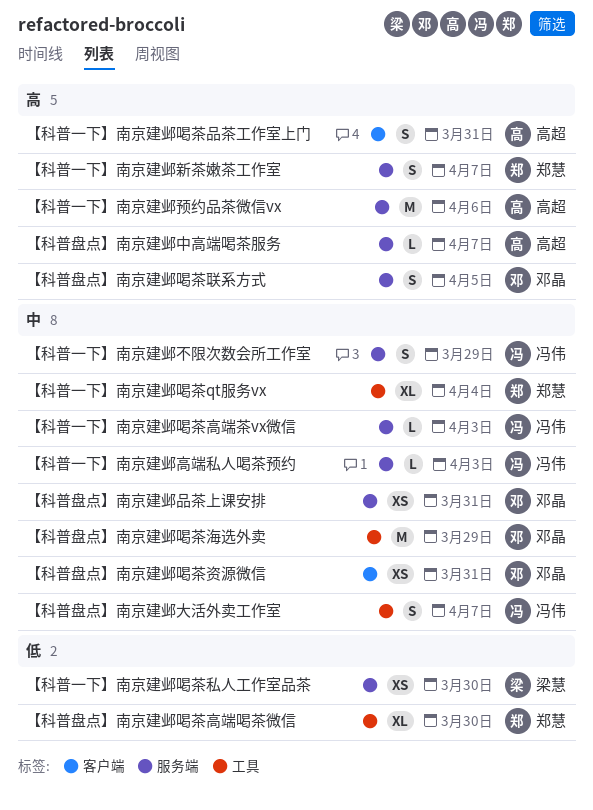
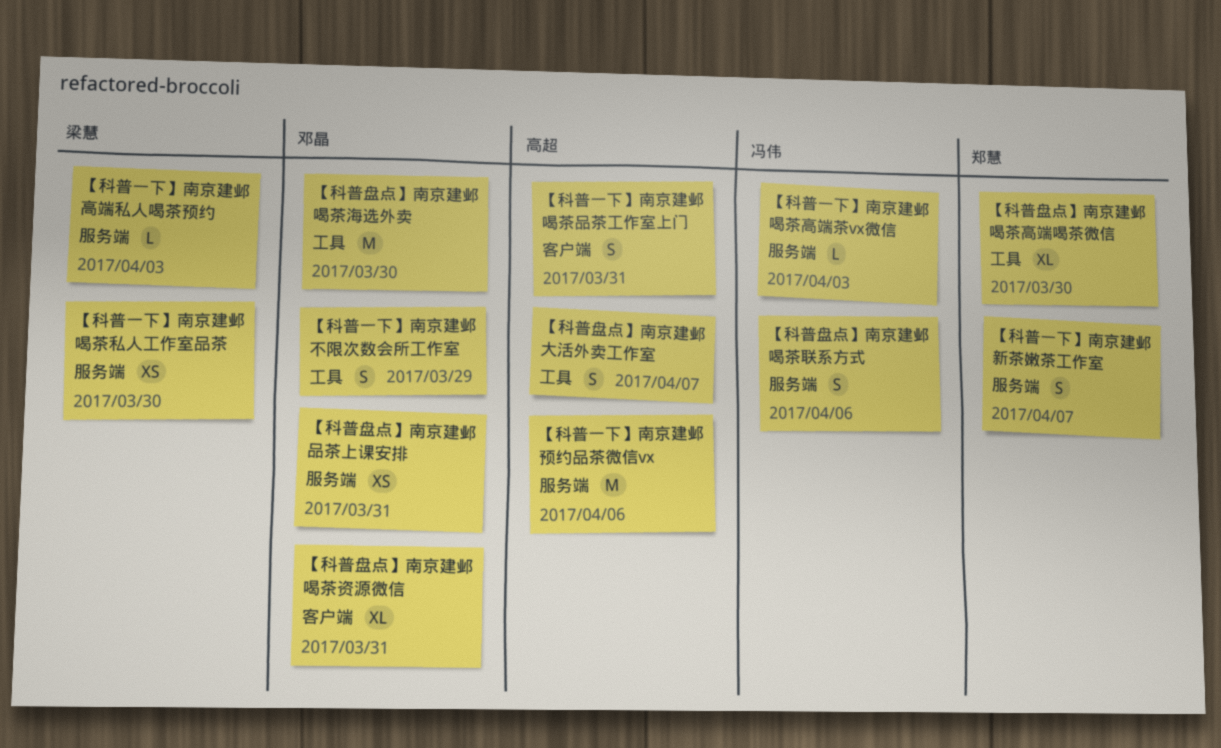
【科普一下】南京建邺不限次数会所工作室, owner: 冯伟 -> 邓晶
【科普一下】南京建邺不限次数会所工作室, label: 服务端 -> 工具
【科普一下】南京建邺喝茶qt服务vx: present -> none
【科普一下】南京建邺高端私人喝茶预约, owner: 冯伟 -> 梁慧
【科普盘点】南京建邺中高端喝茶服务: present -> none
【科普盘点】南京建邺喝茶海选外卖, due: Mar 29 -> Mar 30
【科普盘点】南京建邺喝茶联系方式, owner: 邓晶 -> 冯伟
【科普盘点】南京建邺喝茶联系方式, due: Apr 5 -> Apr 6
【科普盘点】南京建邺喝茶资源微信, estimate: XS -> XL
【科普盘点】南京建邺大活外卖工作室, owner: 冯伟 -> 高超

